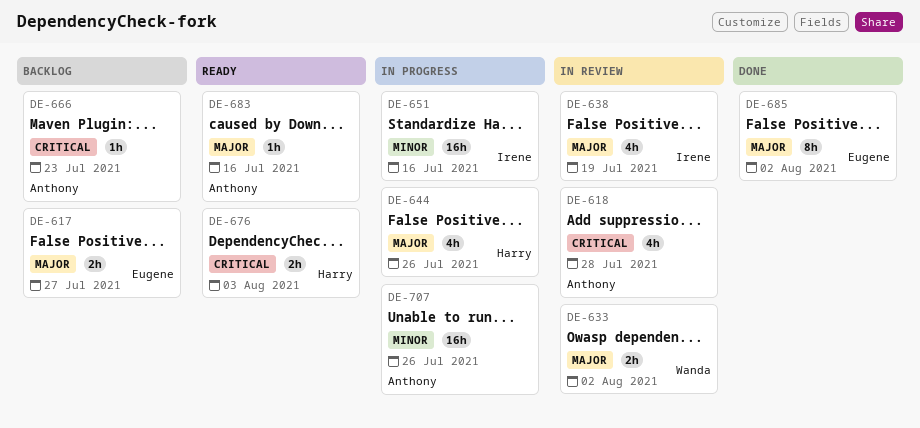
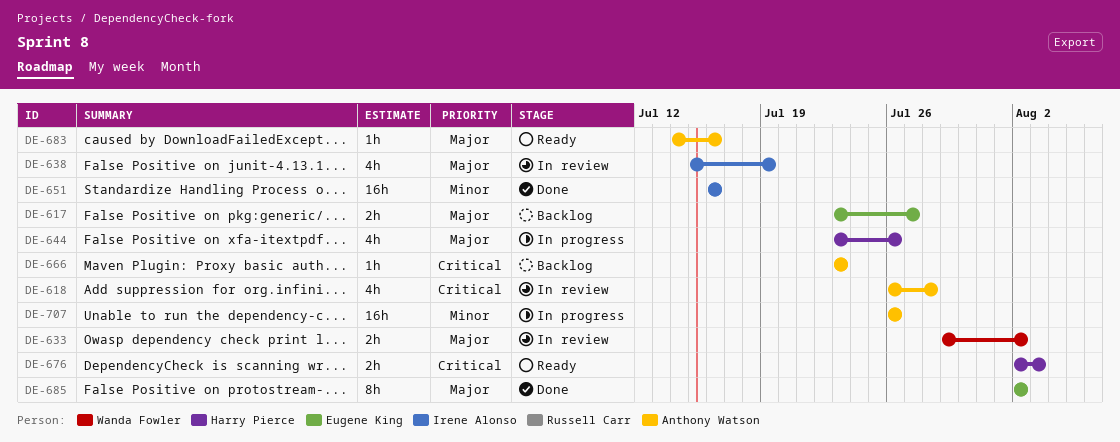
DE-651, status: In progress -> Done

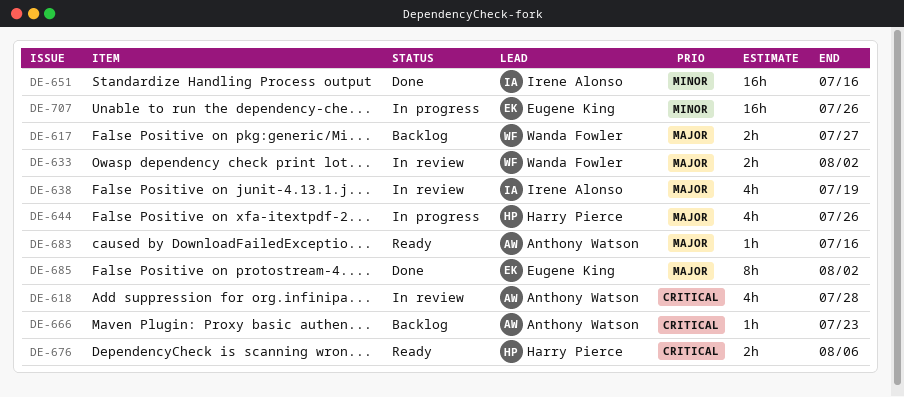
DE-617, owner: Eugene King -> Wanda Fowler
DE-676, due: Aug 3 -> Aug 6
DE-707, owner: Anthony Watson -> Eugene King

